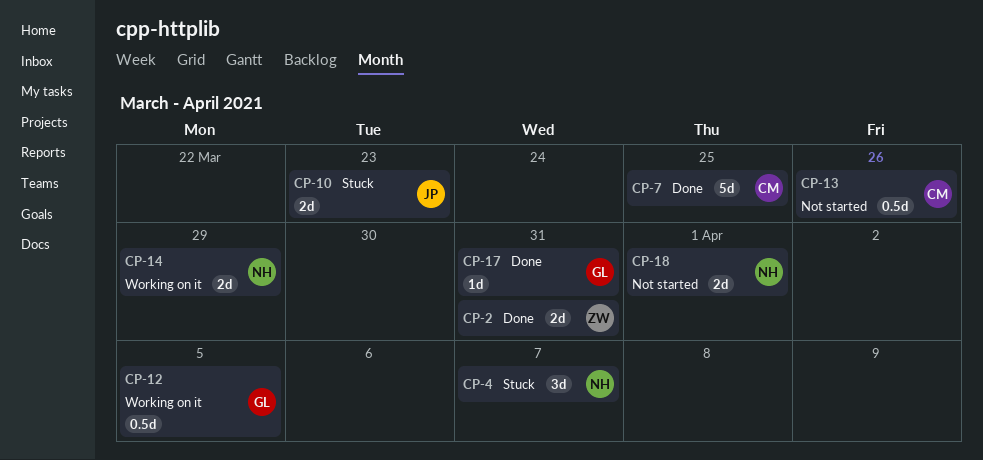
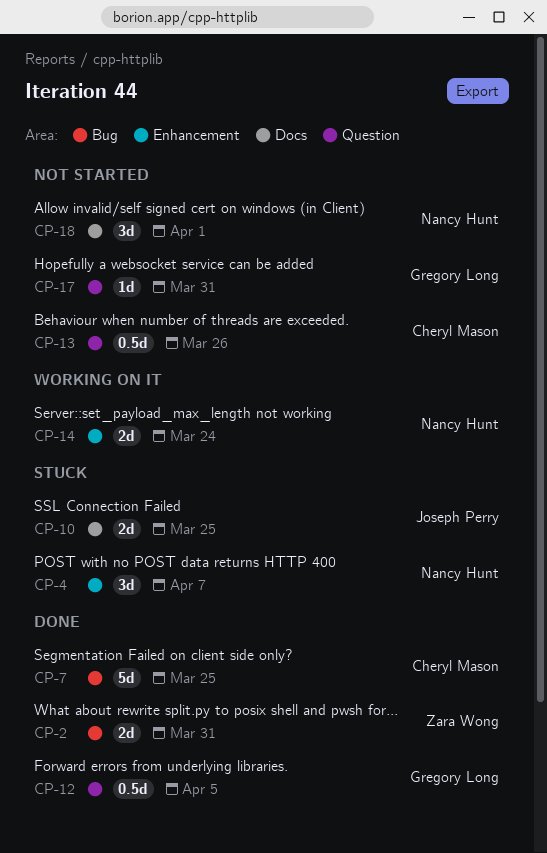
CP-10, due: Mar 23 -> Mar 25
CP-12, status: Working on it -> Done
CP-14, due: Mar 29 -> Mar 24
CP-17, status: Done -> Not started
CP-18, estimate: 2d -> 3d

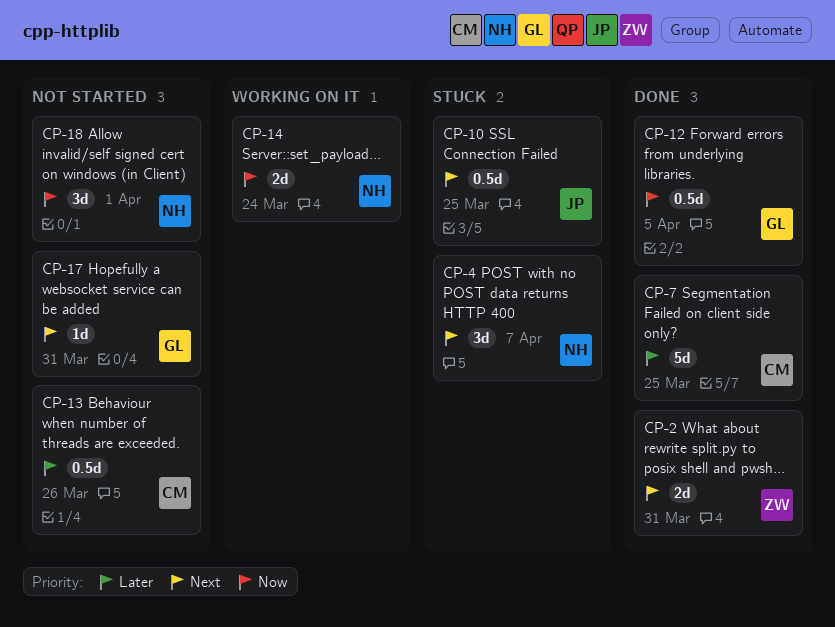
CP-10, estimate: 2d -> 0.5d

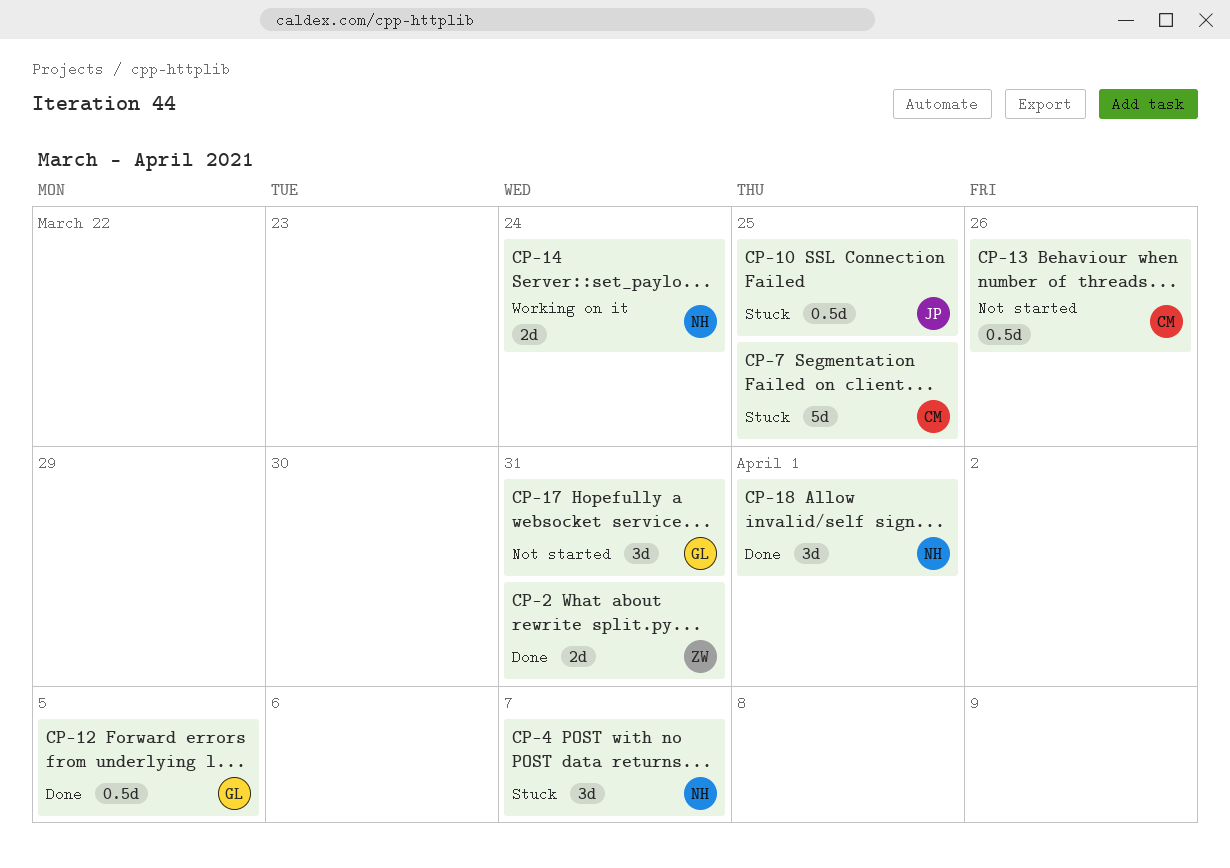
CP-7, status: Done -> Stuck
CP-17, estimate: 1d -> 3d
CP-18, status: Not started -> Done

